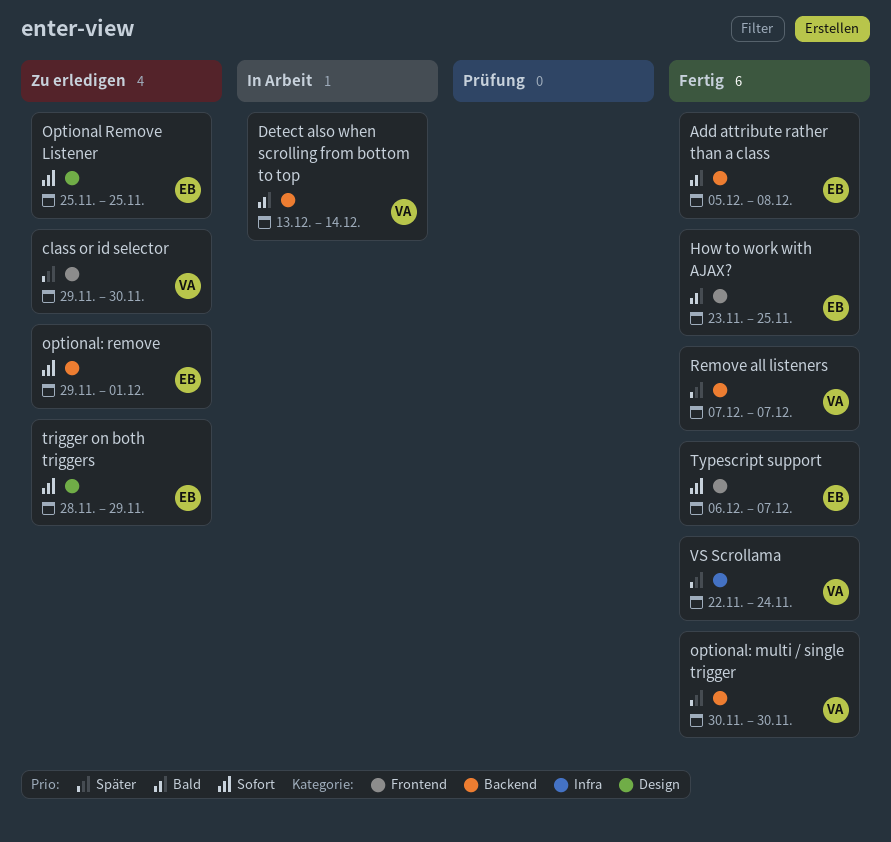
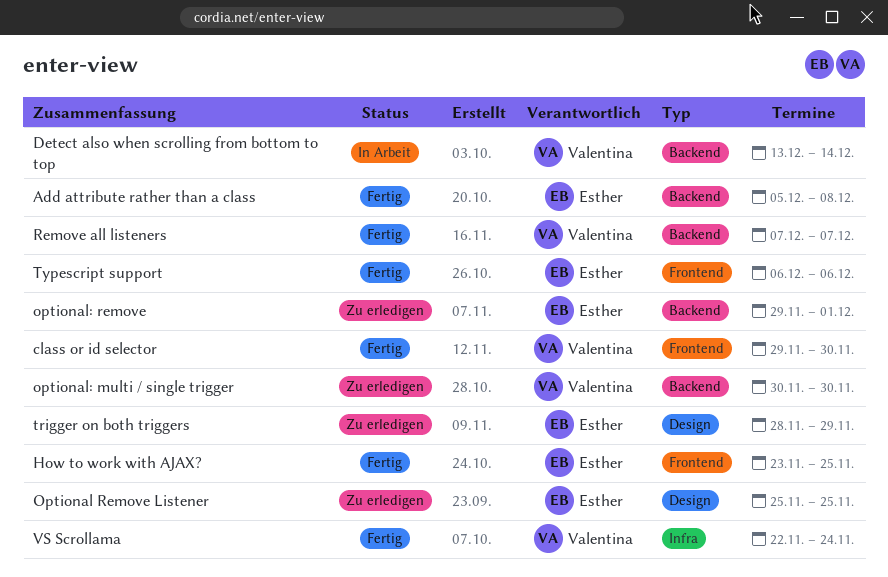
class or id selector, status: Zu erledigen -> Fertig
optional: multi / single trigger, status: Fertig -> Zu erledigen
Typescript support, due: Dec 7 -> Dec 6

